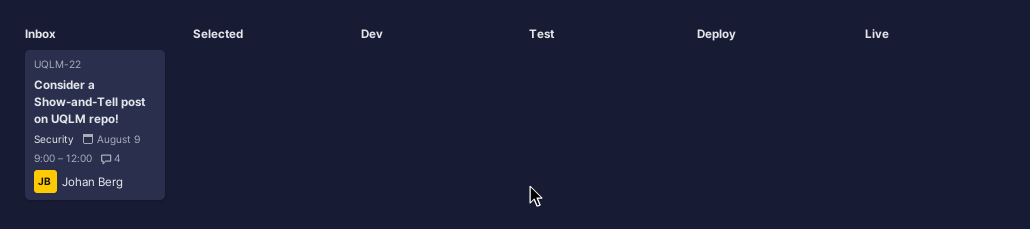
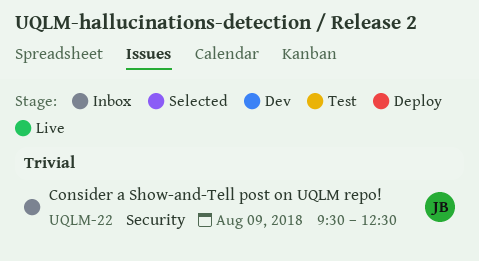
UQLM-22, begins: 09:00 -> 09:30
UQLM-22, ends: 12:00 -> 12:30

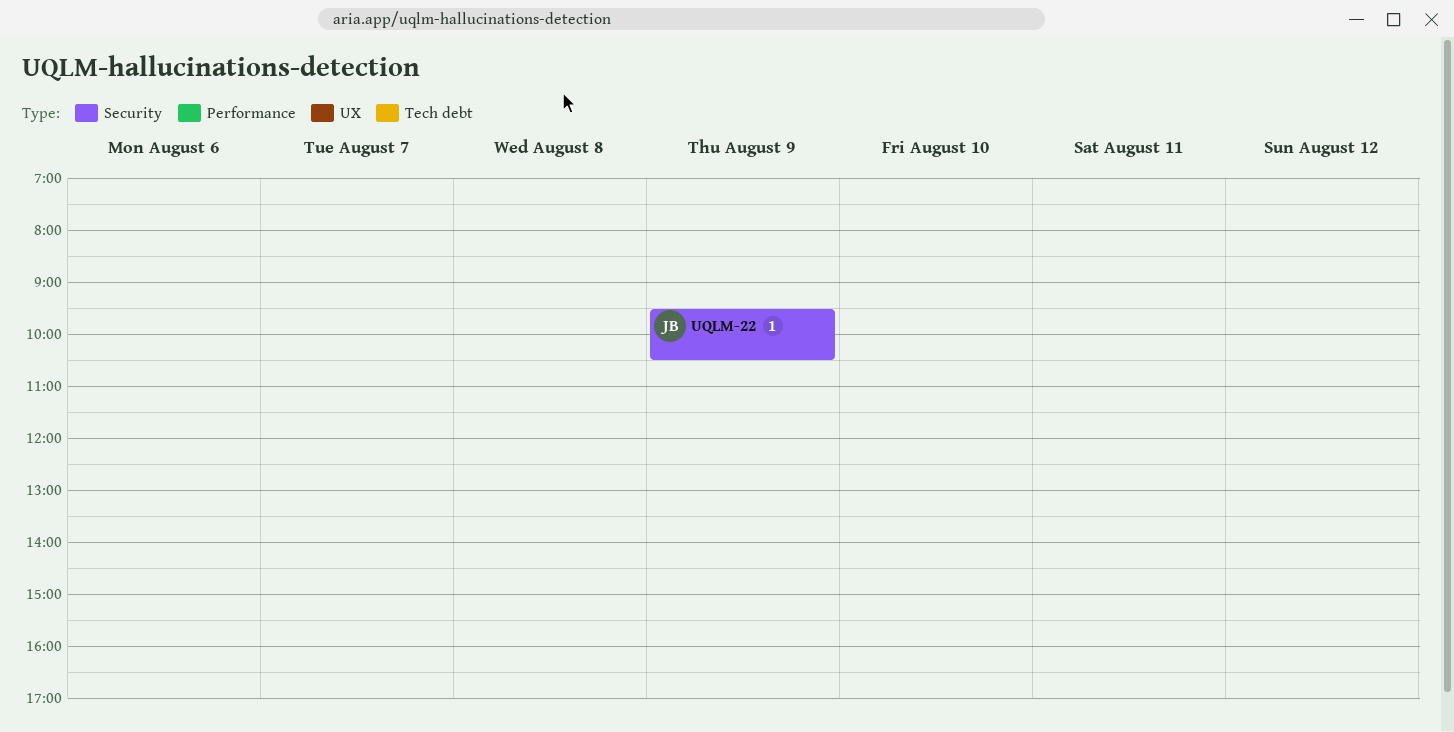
UQLM-22, ends: 12:30 -> 10:30

